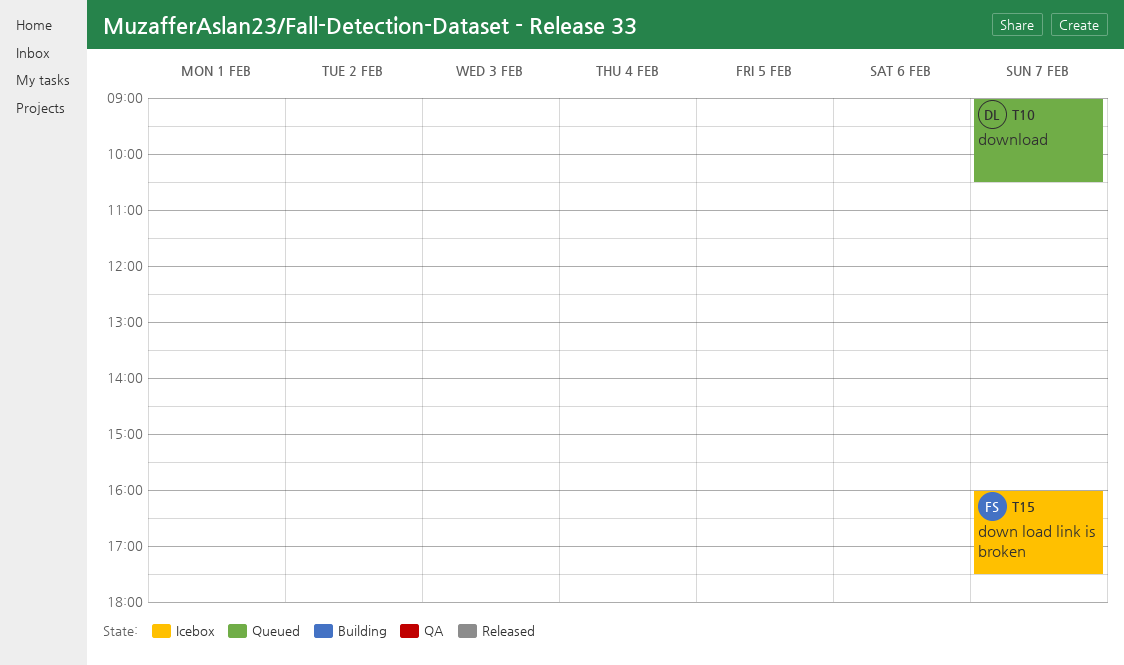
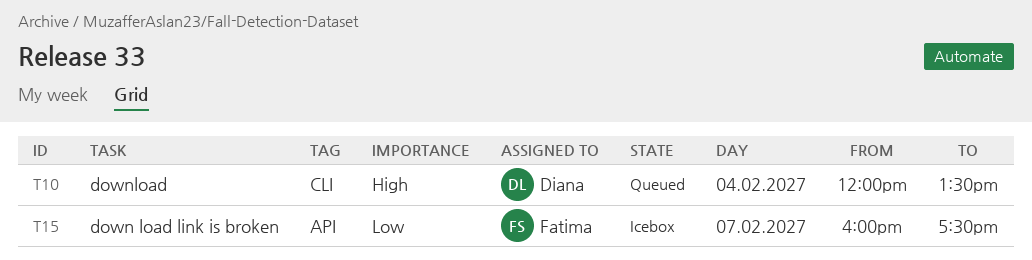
T10, day: Feb 7 -> Feb 4
T10, begins: 09:00 -> 12:00
T10, ends: 10:30 -> 13:30

